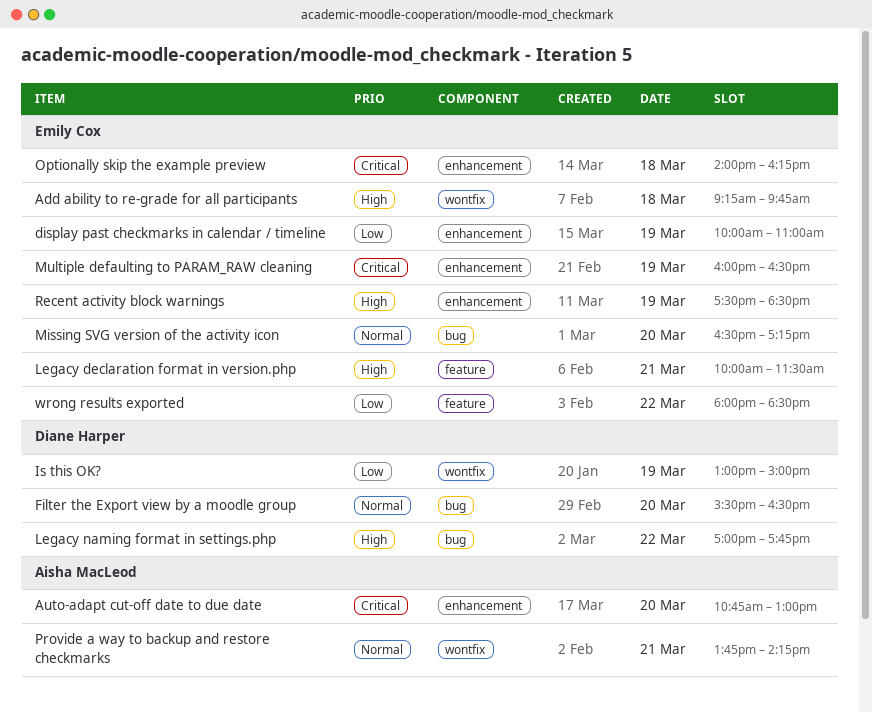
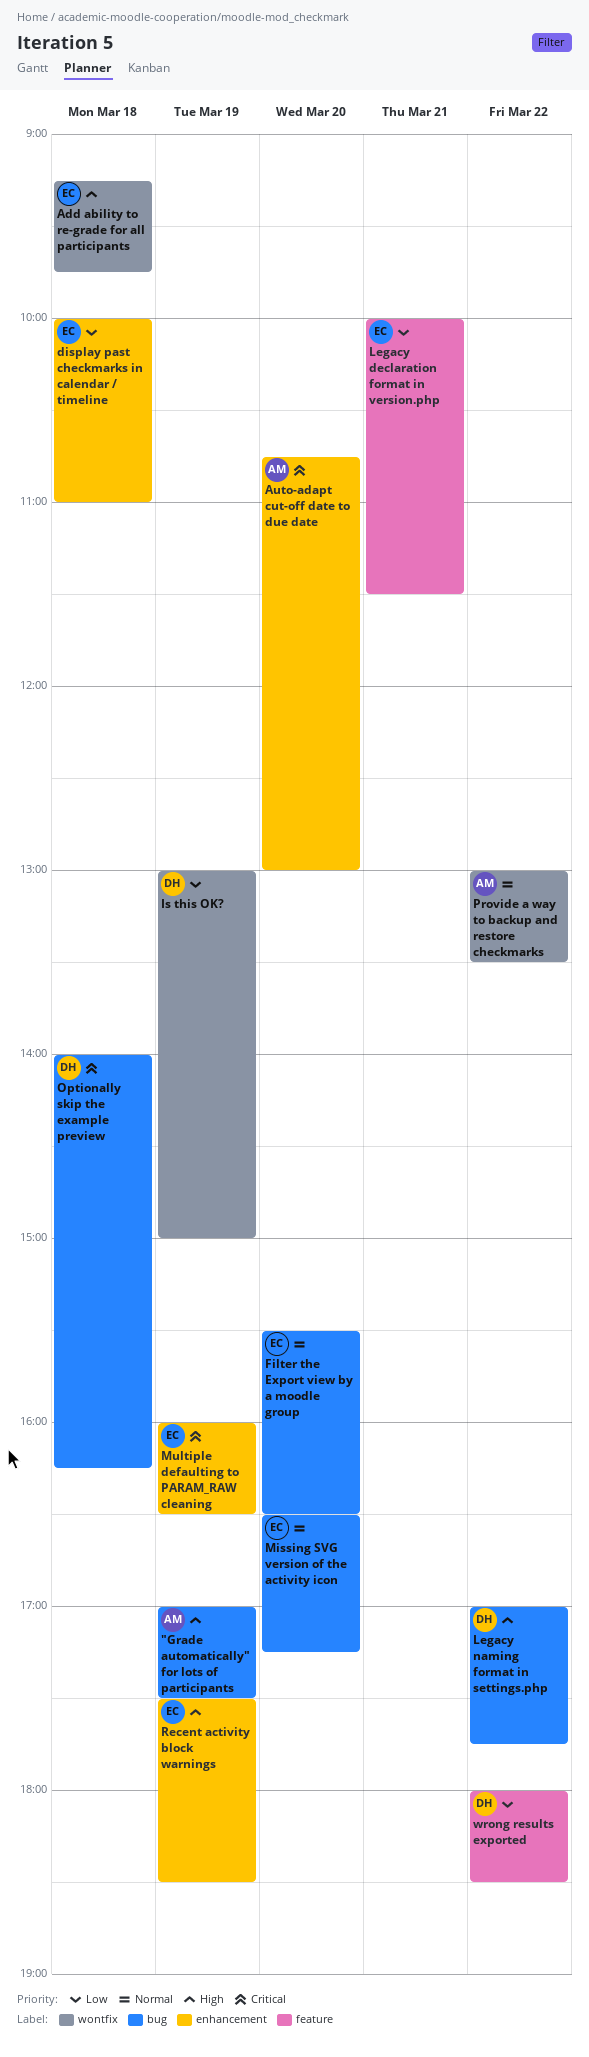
"Grade automatically" for lots of participants: none -> present
display past checkmarks in calendar / timeline, day: Mar 19 -> Mar 18
Filter the Export view by a moodle group, owner: Diane Harper -> Emily Cox
Legacy declaration format in version.php, priority: High -> Low
Optionally skip the example preview, owner: Emily Cox -> Diane Harper
Optionally skip the example preview, label: enhancement -> bug
Provide a way to backup and restore checkmarks, day: Mar 21 -> Mar 22
Provide a way to backup and restore checkmarks, begins: 13:45 -> 13:00
Provide a way to backup and restore checkmarks, ends: 14:15 -> 13:30
wrong results exported, owner: Emily Cox -> Diane Harper

